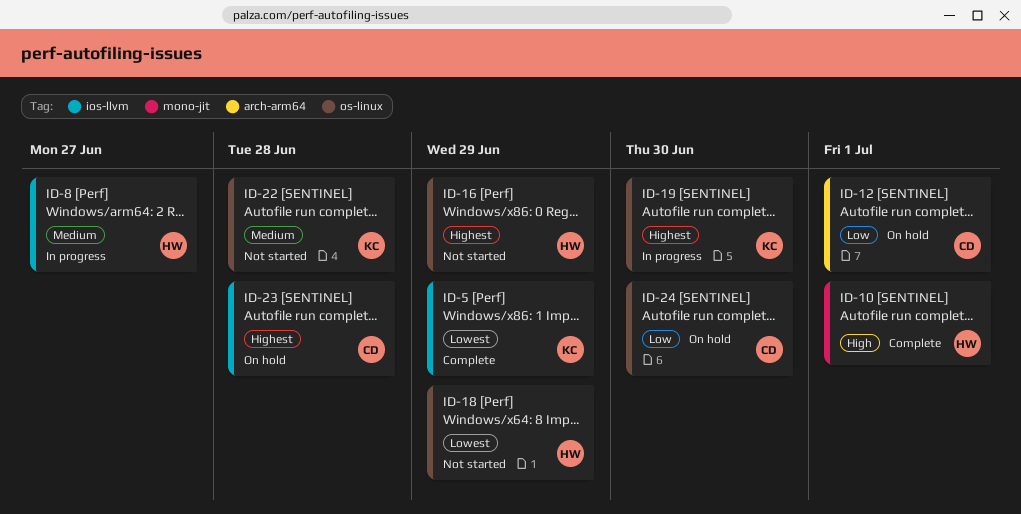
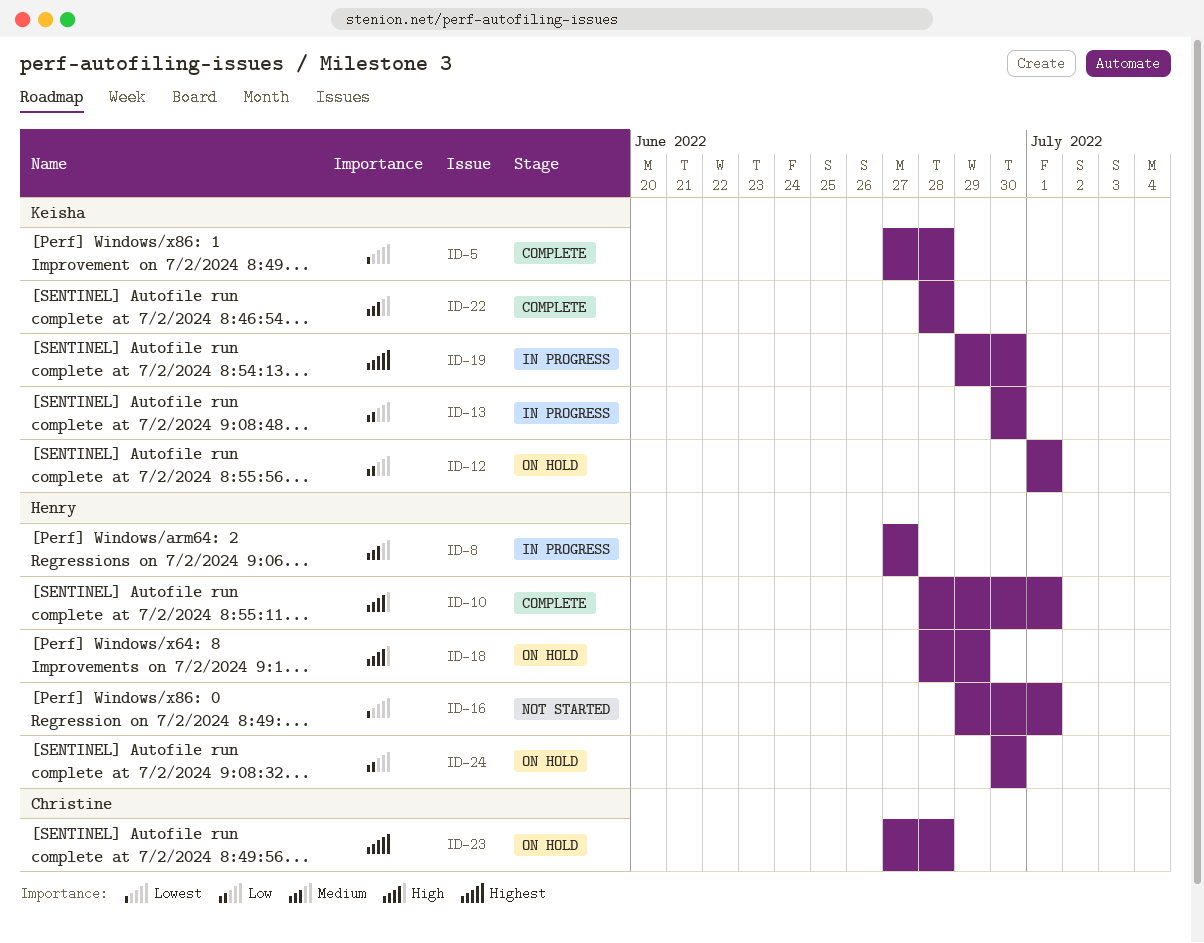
ID-5, due: Jun 29 -> Jun 28
ID-12, owner: Christine -> Keisha
ID-13: none -> present
ID-16, priority: Highest -> Lowest
ID-16, due: Jun 29 -> Jul 1
ID-18, status: Not started -> On hold
ID-18, priority: Lowest -> High
ID-22, status: Not started -> Complete
ID-24, owner: Christine -> Henry

